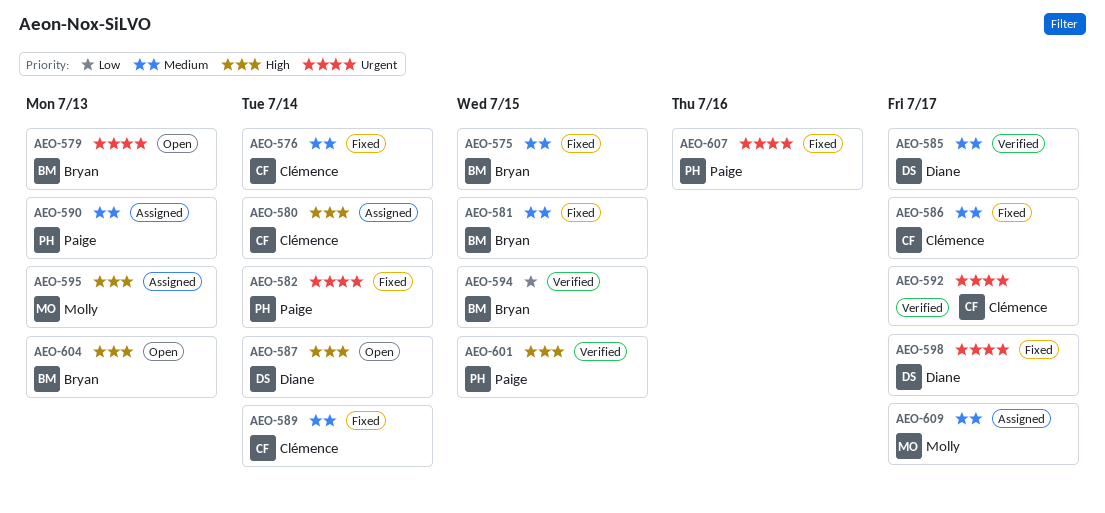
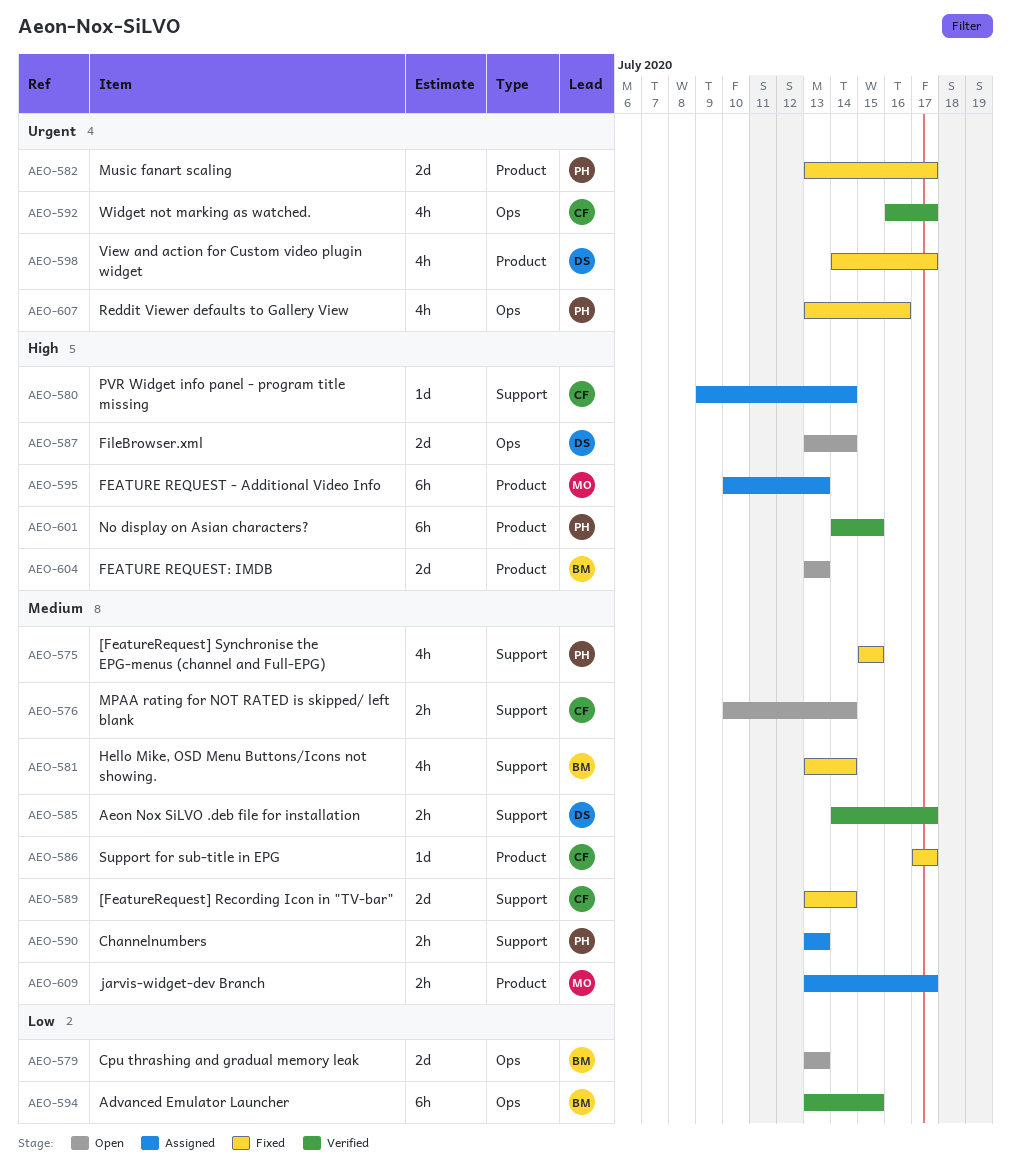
AEO-575, owner: Bryan -> Paige
AEO-576, status: Fixed -> Open
AEO-579, priority: Urgent -> Low
AEO-581, due: Jul 15 -> Jul 14
AEO-582, due: Jul 14 -> Jul 17

